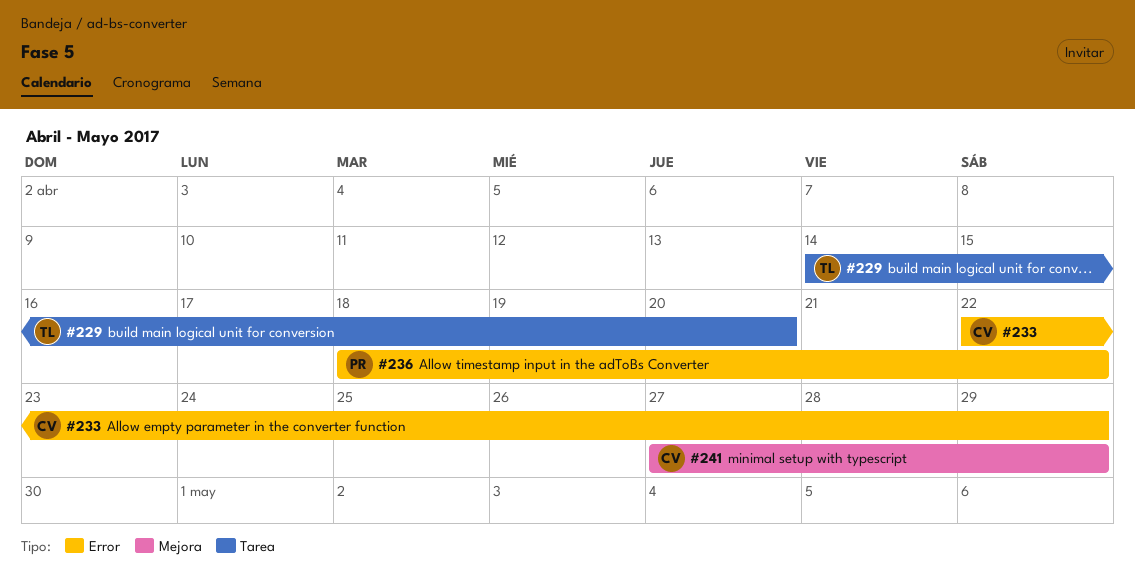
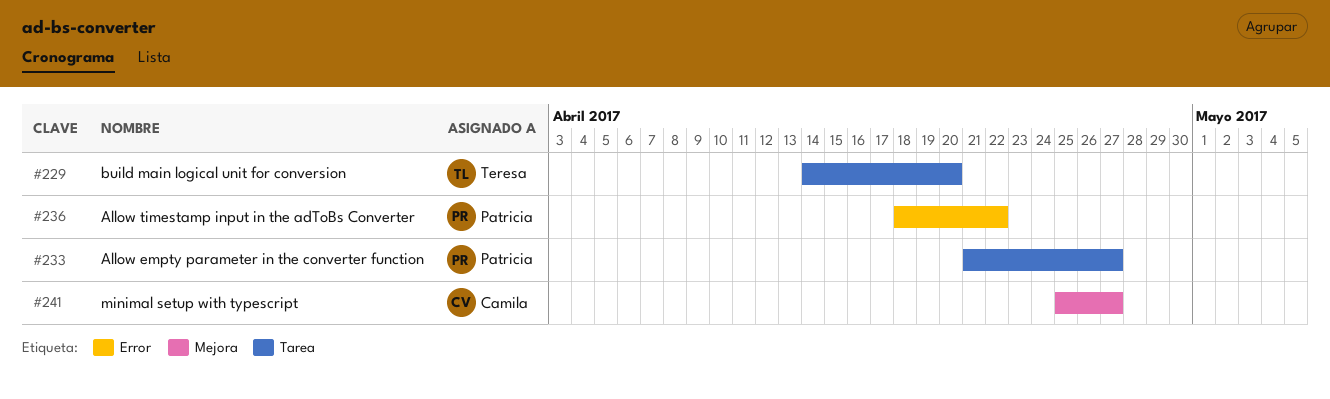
#233, owner: Camila -> Patricia
#233, label: Error -> Tarea
#233, start: Apr 22 -> Apr 21
#233, due: Apr 29 -> Apr 27
#241, start: Apr 27 -> Apr 25
#241, due: Apr 29 -> Apr 27

